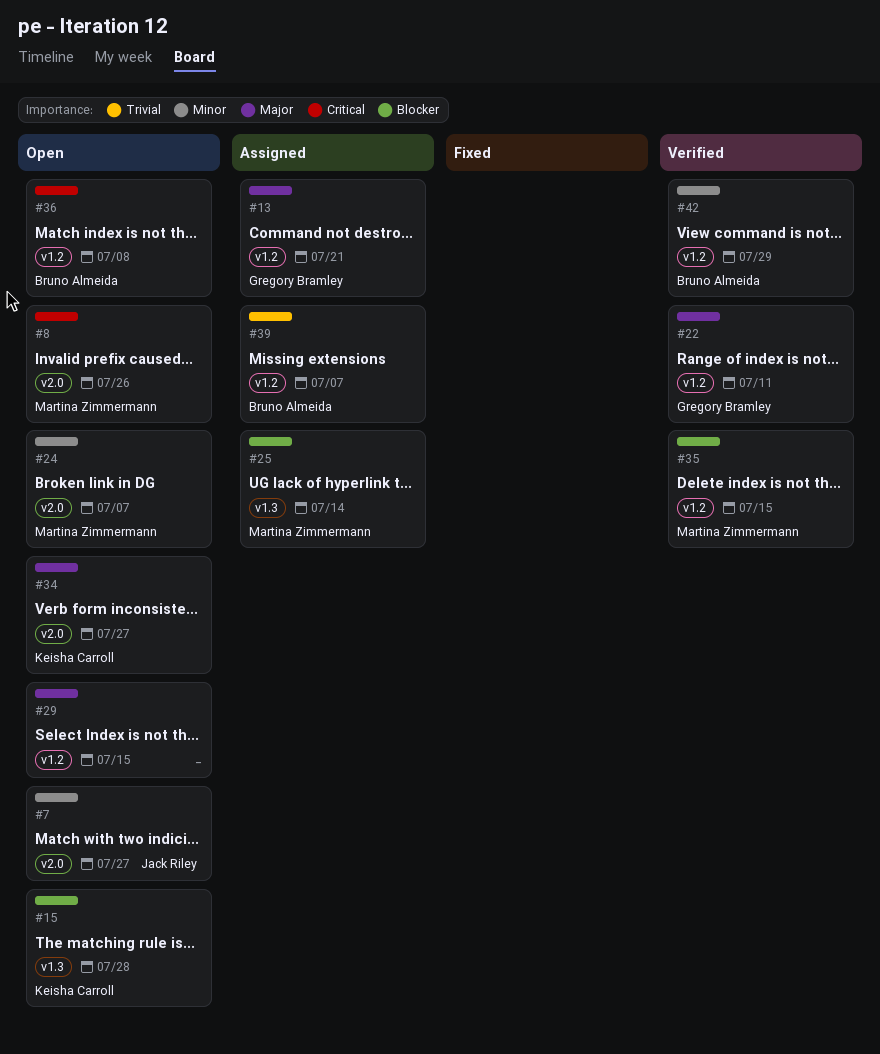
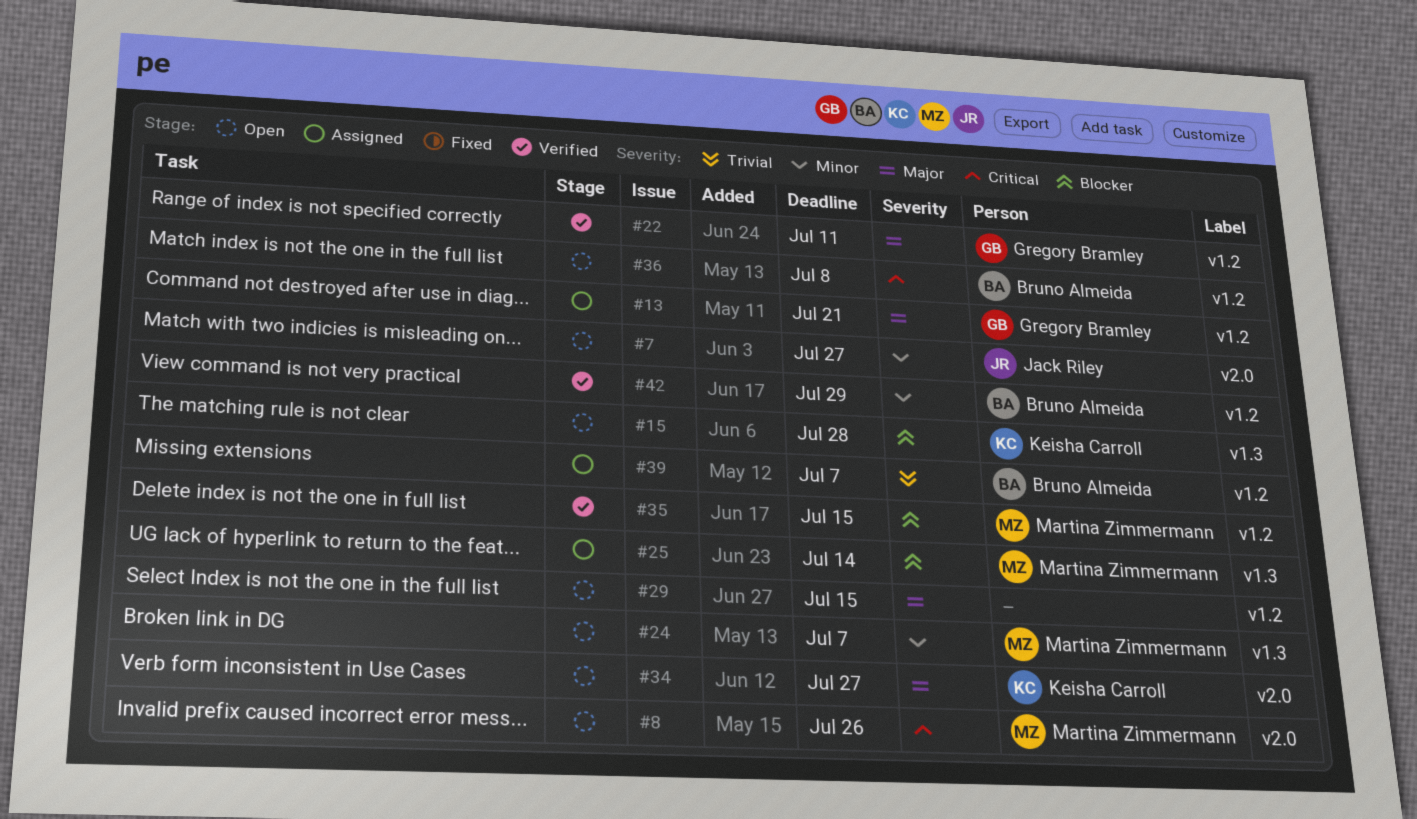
#24, label: v2.0 -> v1.3

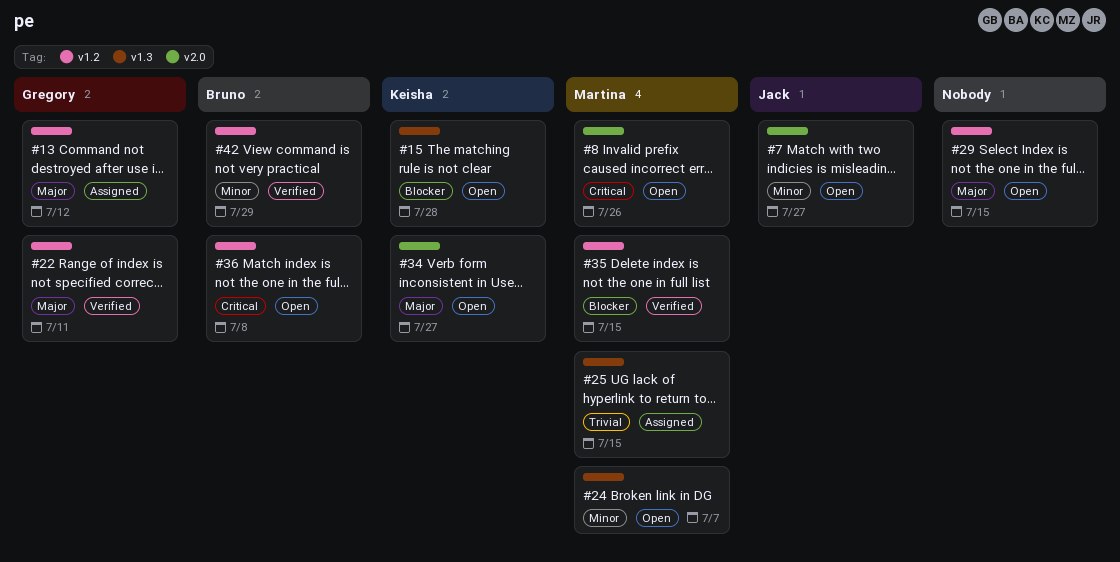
#13, due: Jul 21 -> Jul 12
#25, priority: Blocker -> Trivial
#25, due: Jul 14 -> Jul 15
#39: present -> none

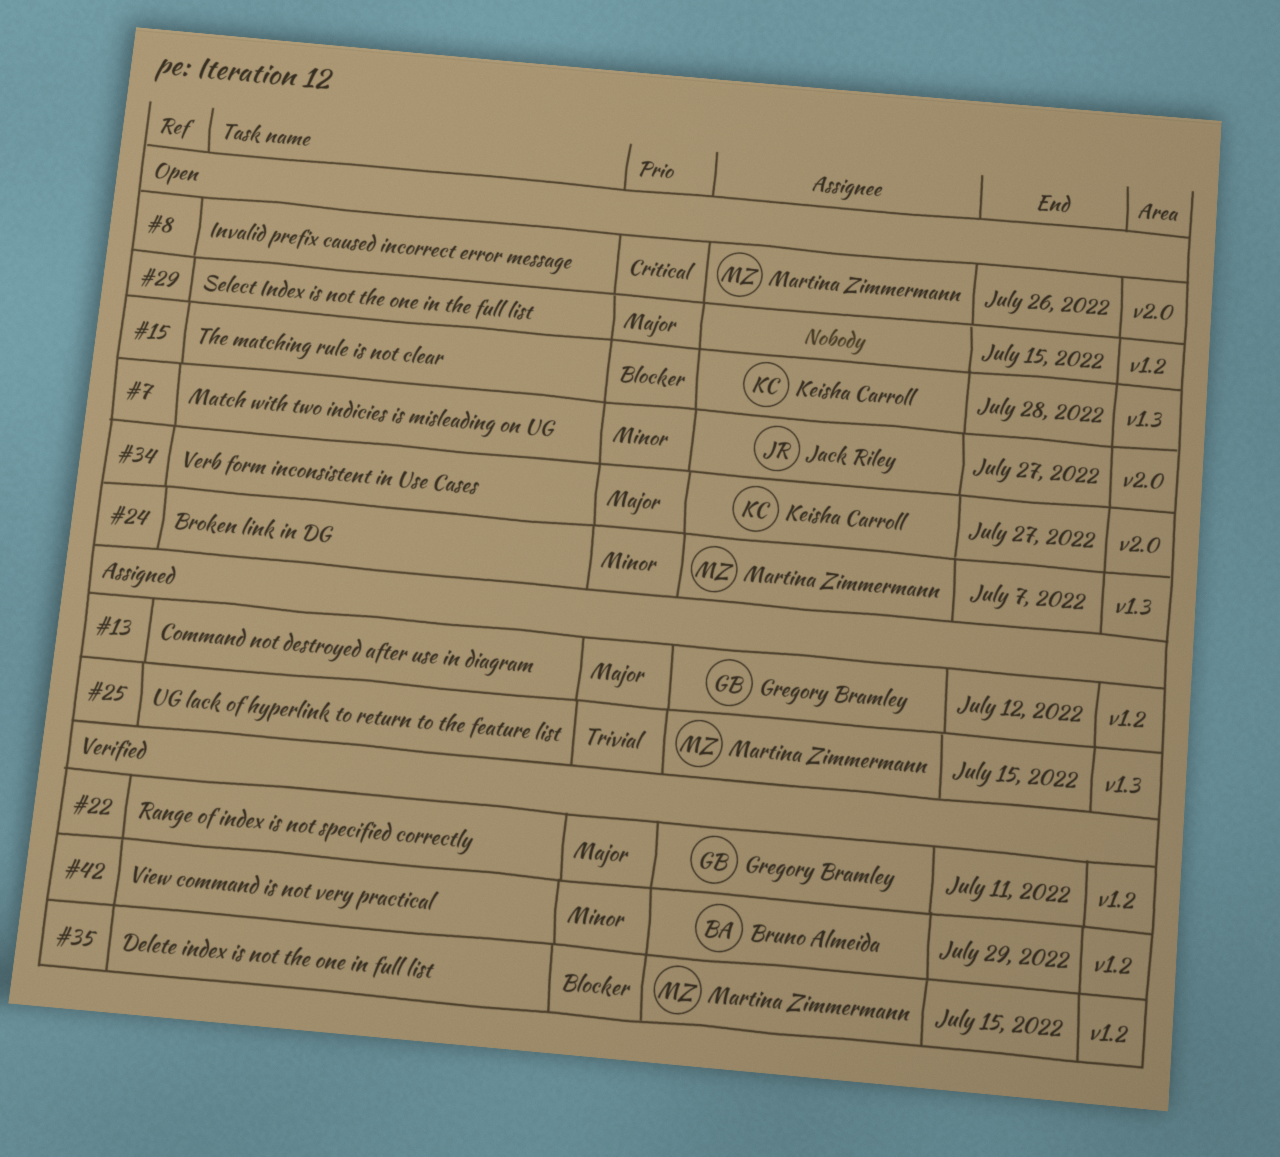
#36: present -> none

